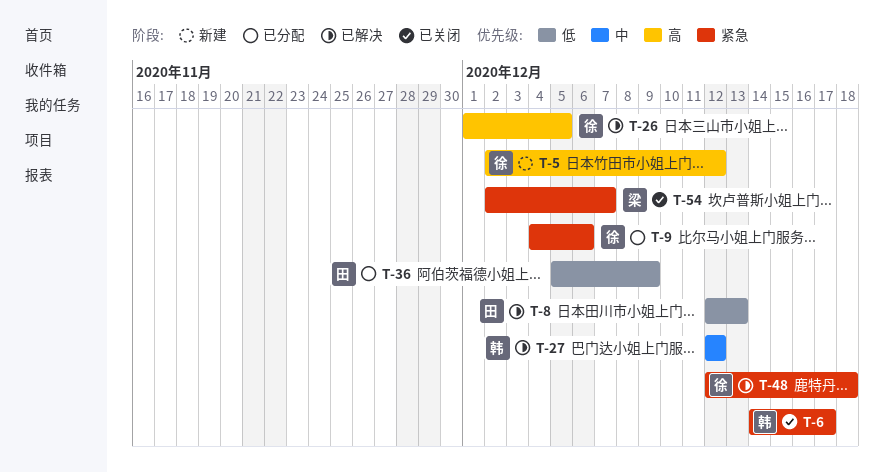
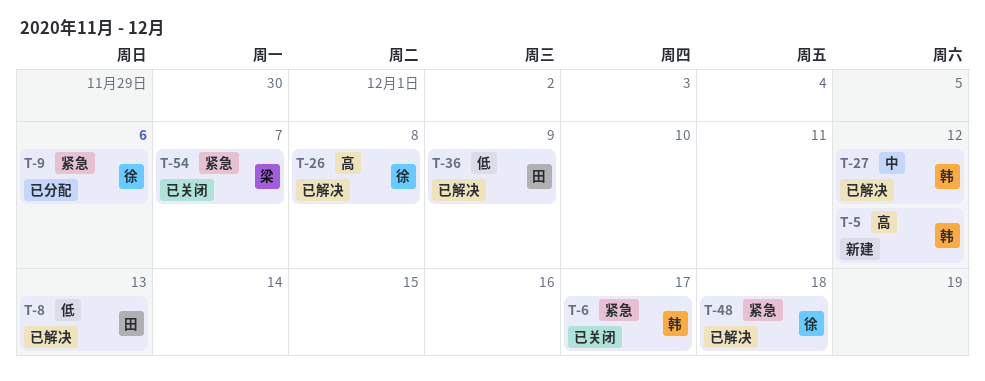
T-5, owner: 徐 -> 韩
T-26, due: Dec 5 -> Dec 8
T-36, status: 已分配 -> 已解决

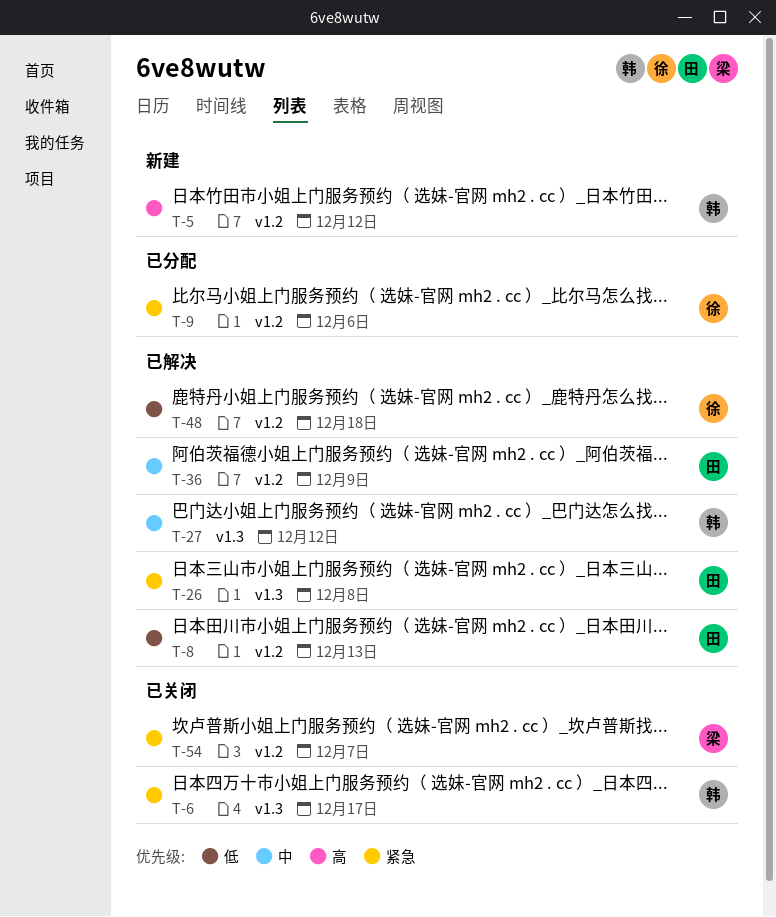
T-26, owner: 徐 -> 田
T-26, priority: 高 -> 紧急
T-36, priority: 低 -> 中
T-48, priority: 紧急 -> 低

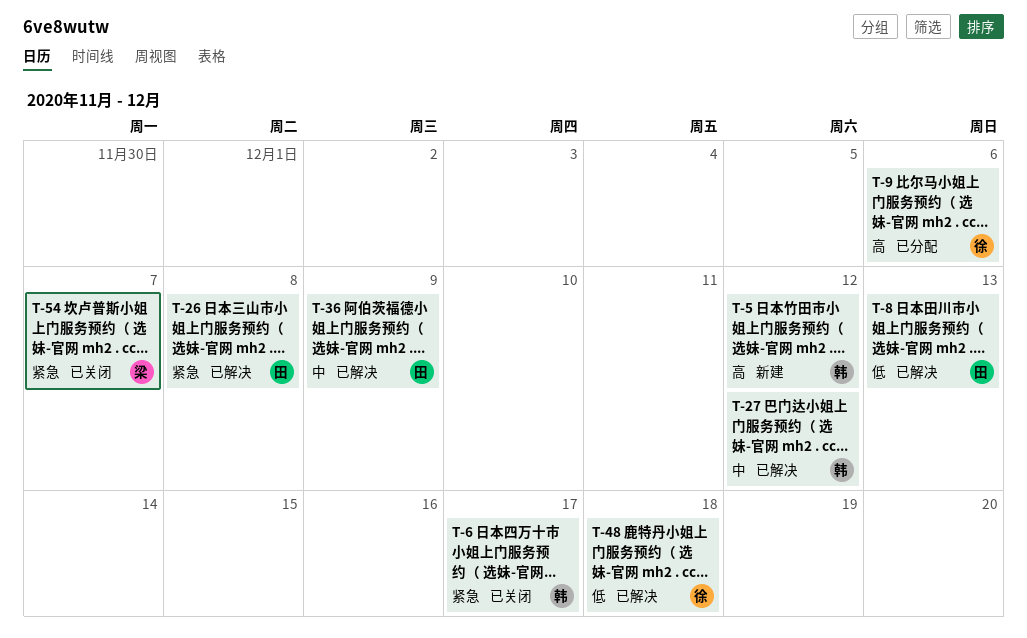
T-9, priority: 紧急 -> 高

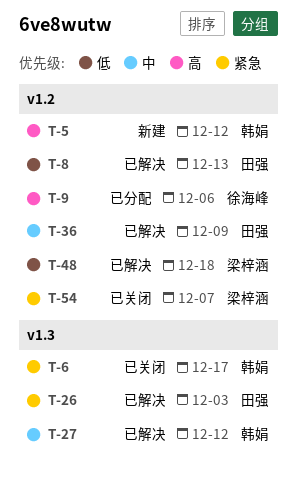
T-26, due: Dec 8 -> Dec 3
T-48, owner: 徐海峰 -> 梁梓涵

